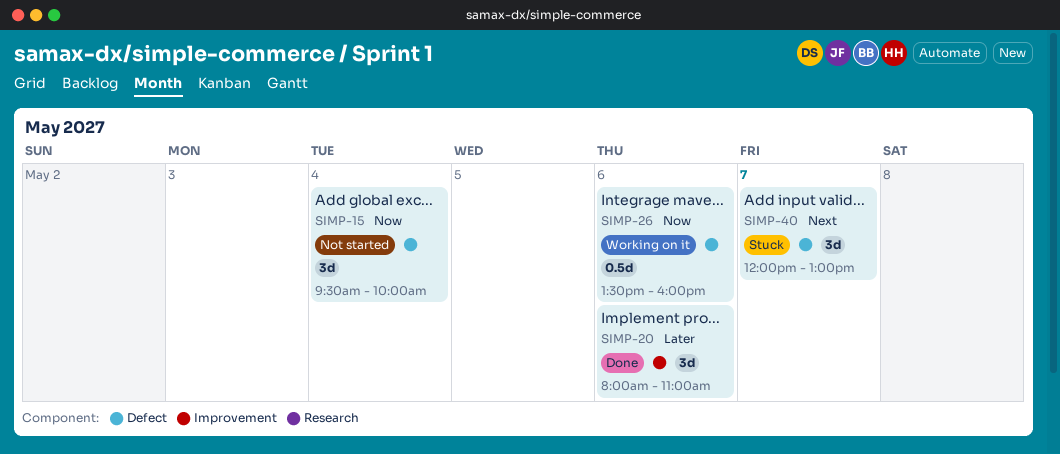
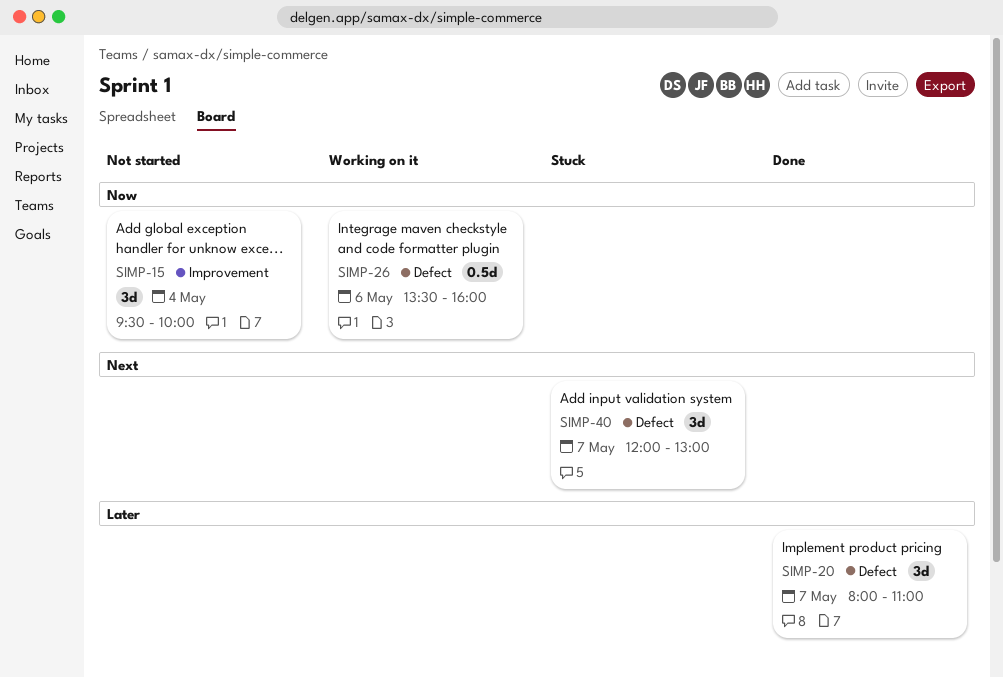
SIMP-15, label: Defect -> Improvement
SIMP-20, label: Improvement -> Defect
SIMP-20, day: May 6 -> May 7

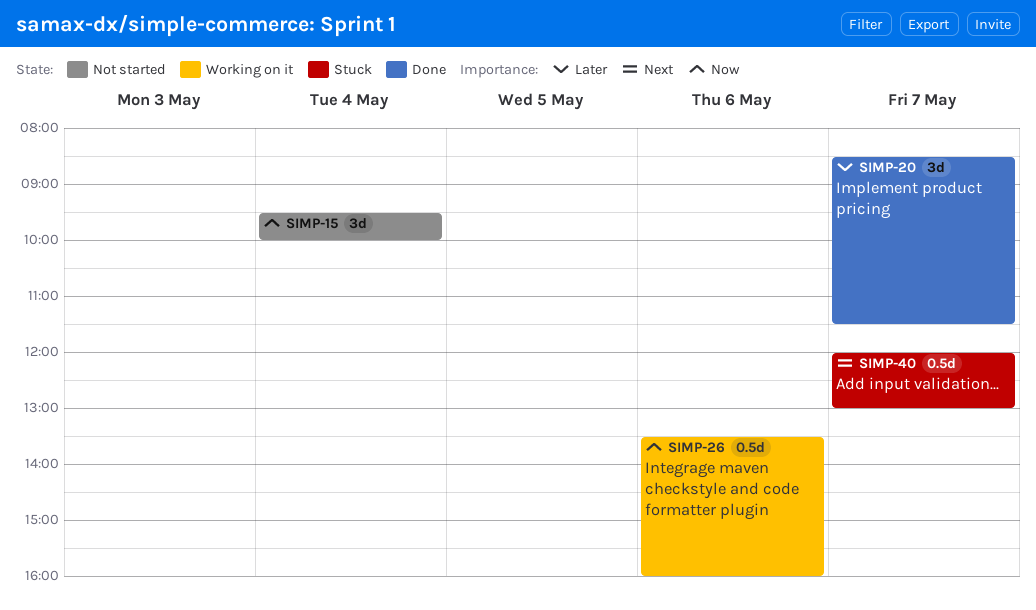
SIMP-20, begins: 08:00 -> 08:30
SIMP-20, ends: 11:00 -> 11:30
SIMP-40, estimate: 3d -> 0.5d

